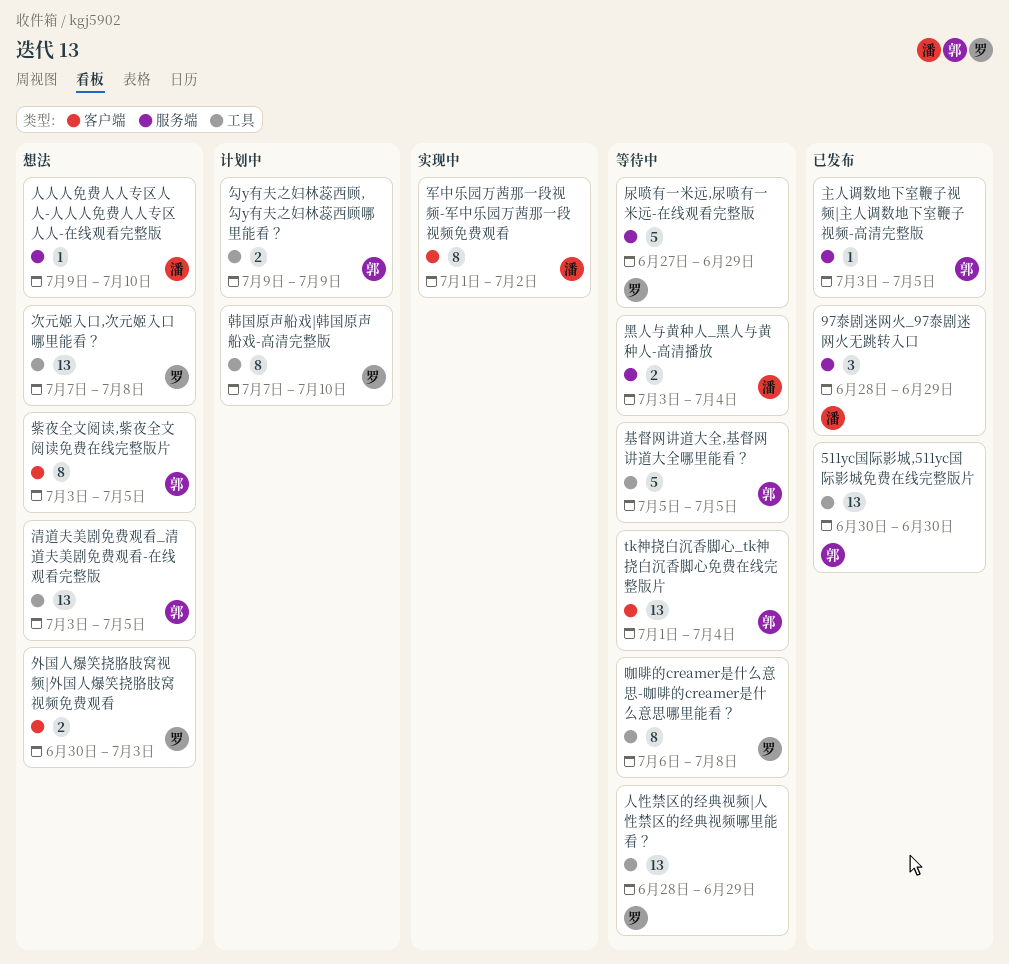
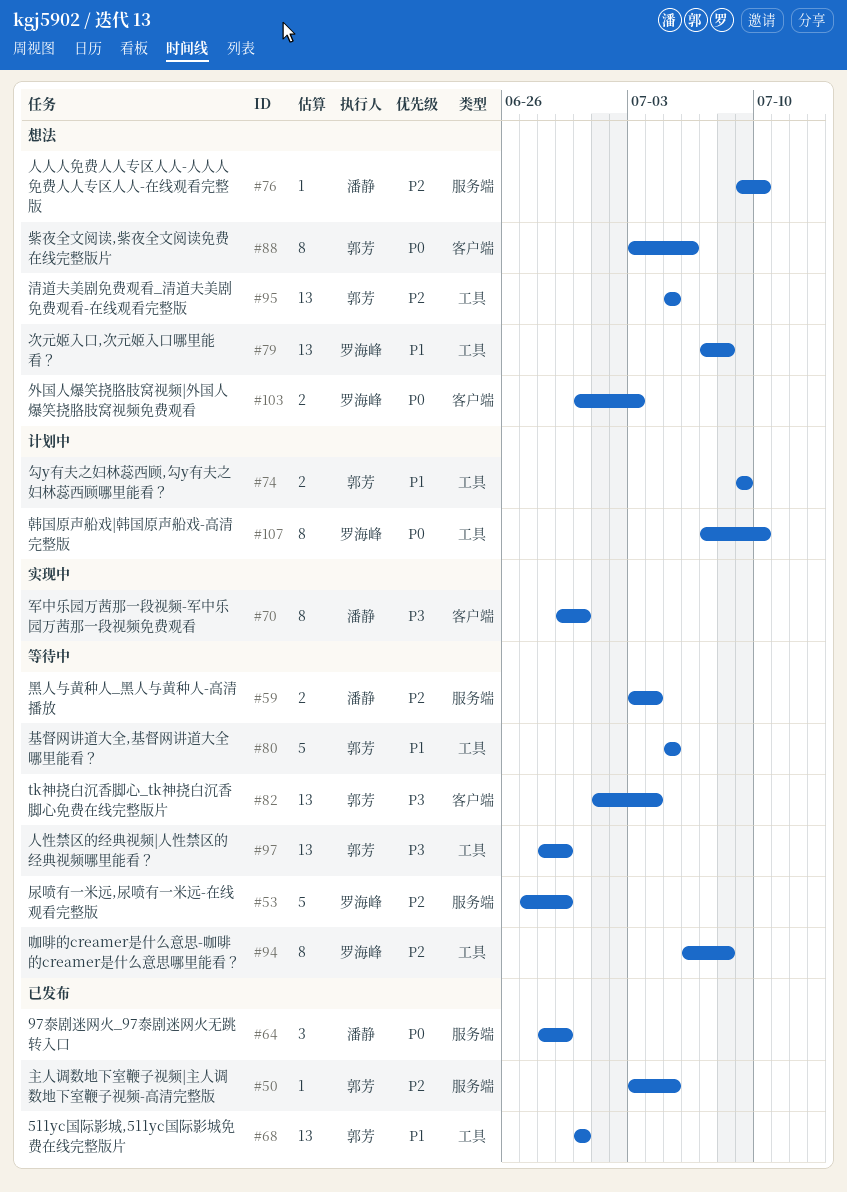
人性禁区的经典视频|人性禁区的经典视频哪里能看？, owner: 罗海峰 -> 郭芳
军中乐园万茜那一段视频-军中乐园万茜那一段视频免费观看, start: Jul 1 -> Jun 29
军中乐园万茜那一段视频-军中乐园万茜那一段视频免费观看, due: Jul 2 -> Jun 30
清道夫美剧免费观看_清道夫美剧免费观看-在线观看完整版, start: Jul 3 -> Jul 5
紫夜全文阅读,紫夜全文阅读免费在线完整版片, due: Jul 5 -> Jul 6

